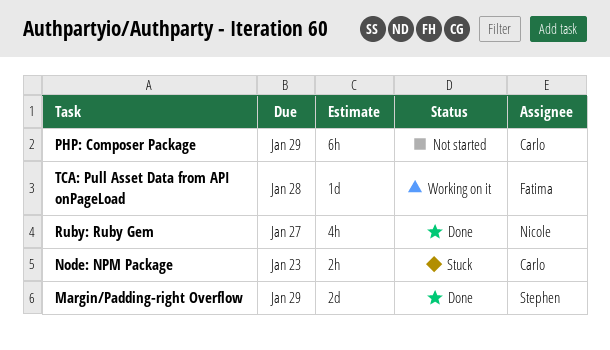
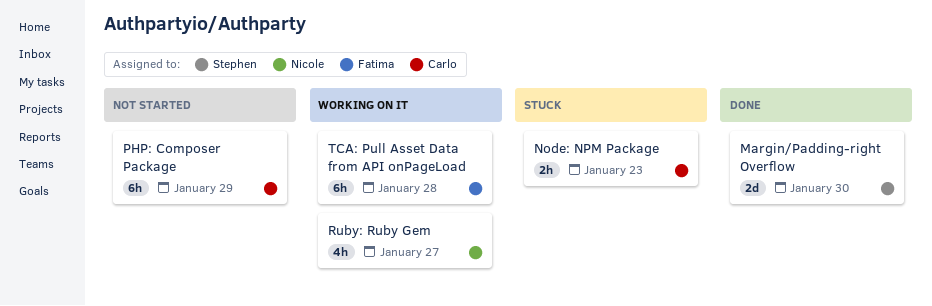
Margin/Padding-right Overflow, due: Jan 29 -> Jan 30
Ruby: Ruby Gem, status: Done -> Working on it
TCA: Pull Asset Data from API onPageLoad, estimate: 1d -> 6h

